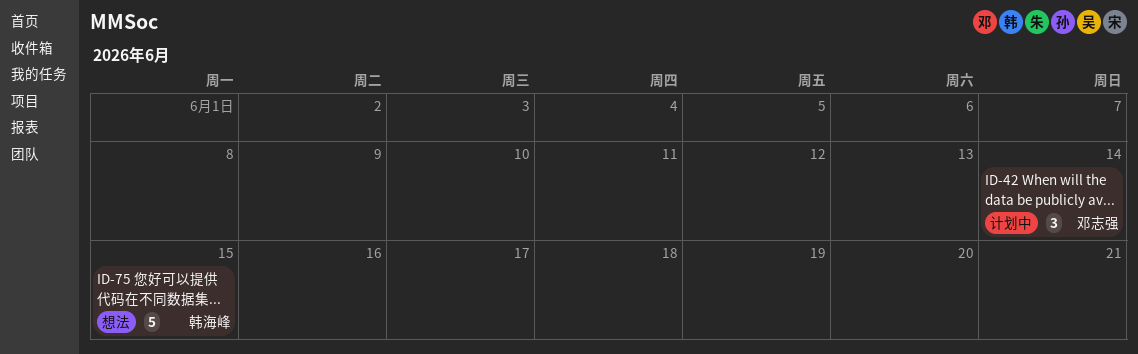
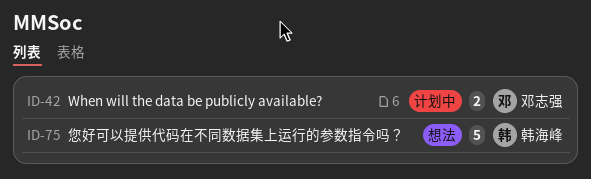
ID-42, estimate: 3 -> 2

